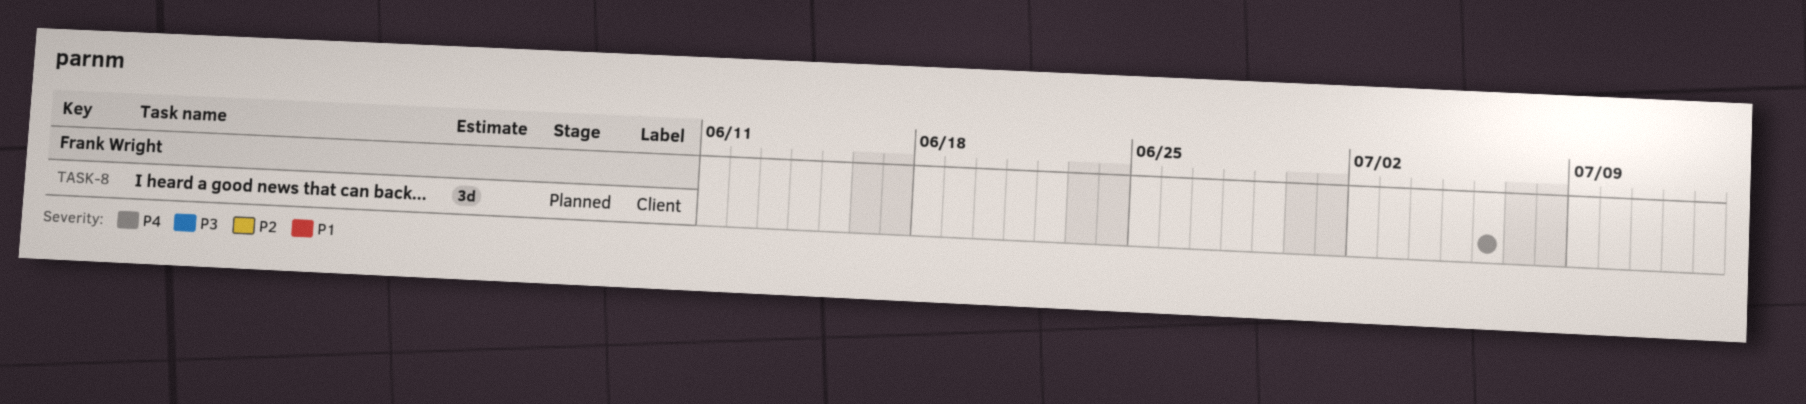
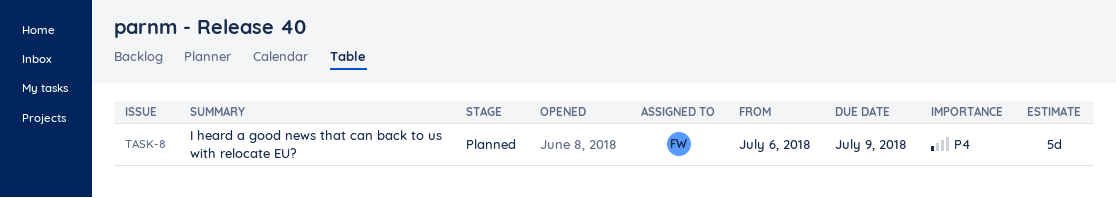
TASK-8, estimate: 3d -> 5d
TASK-8, due: Jul 6 -> Jul 9

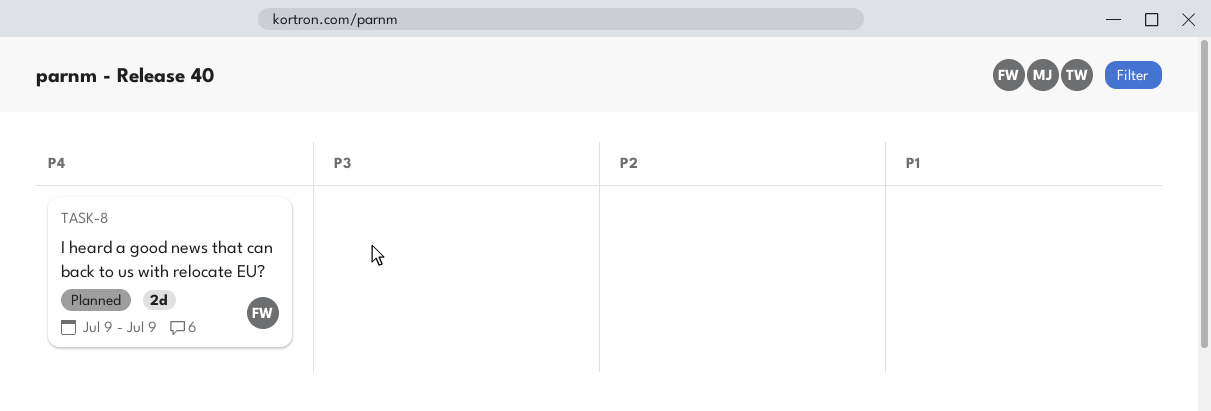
TASK-8, estimate: 5d -> 2d
TASK-8, start: Jul 6 -> Jul 9

